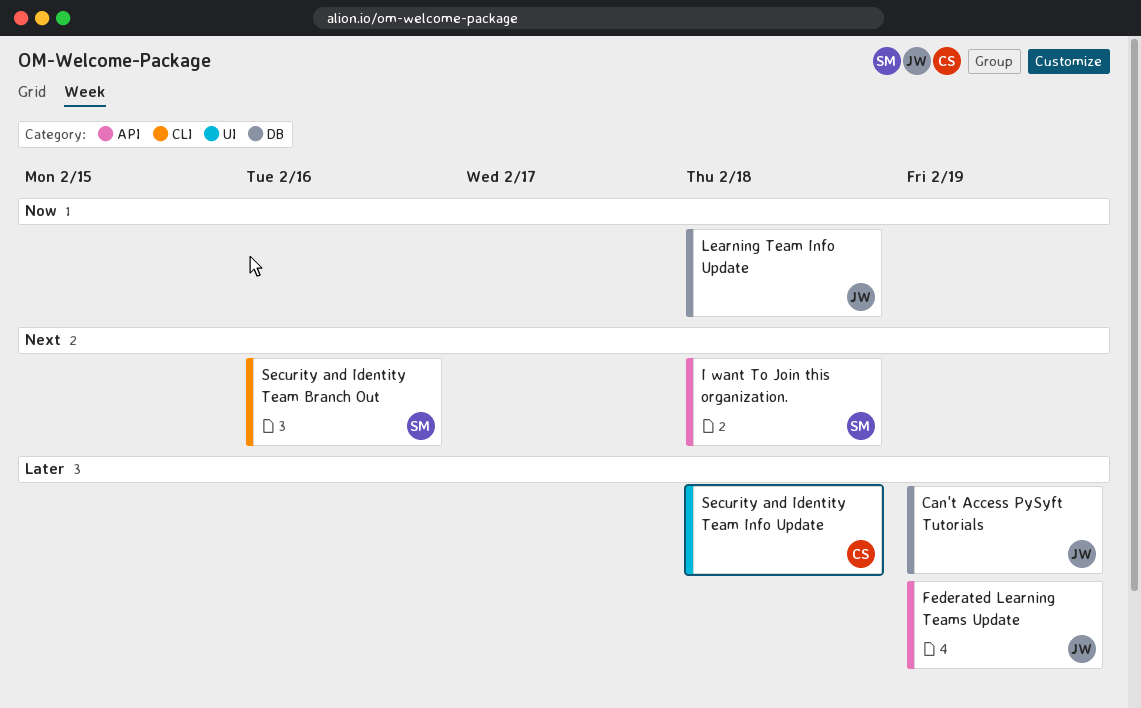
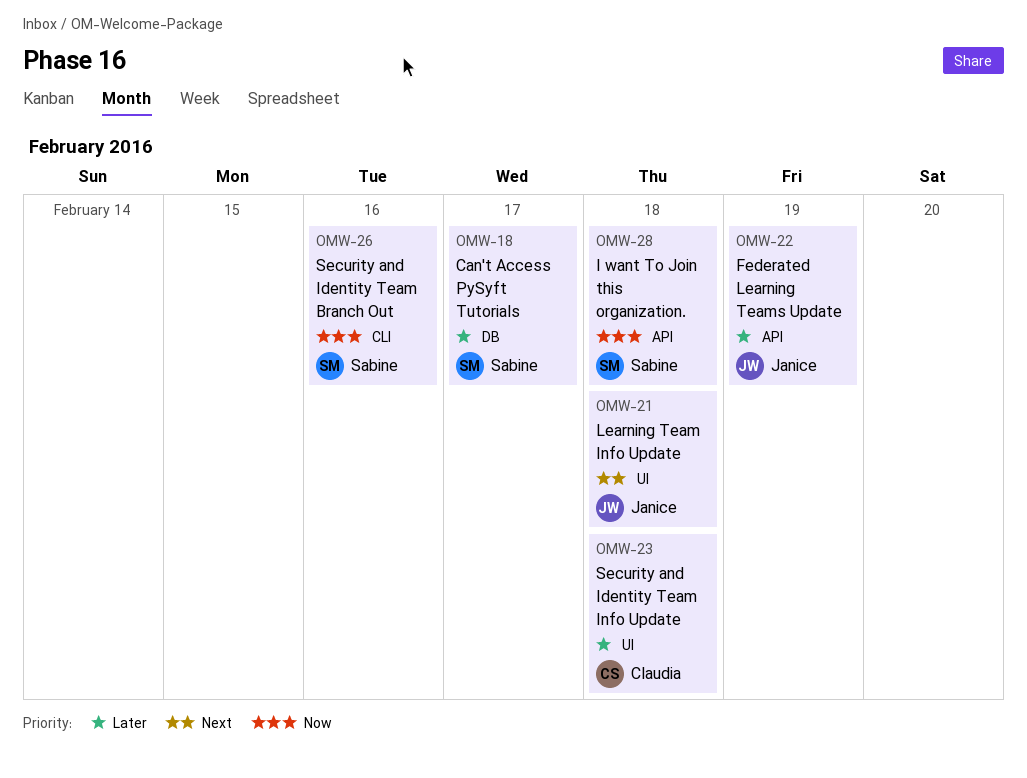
Can't Access PySyft Tutorials, owner: Janice -> Sabine
Can't Access PySyft Tutorials, due: Feb 19 -> Feb 17
I want To Join this organization., priority: Next -> Now
Learning Team Info Update, priority: Now -> Next
Learning Team Info Update, label: DB -> UI
Security and Identity Team Branch Out, priority: Next -> Now

